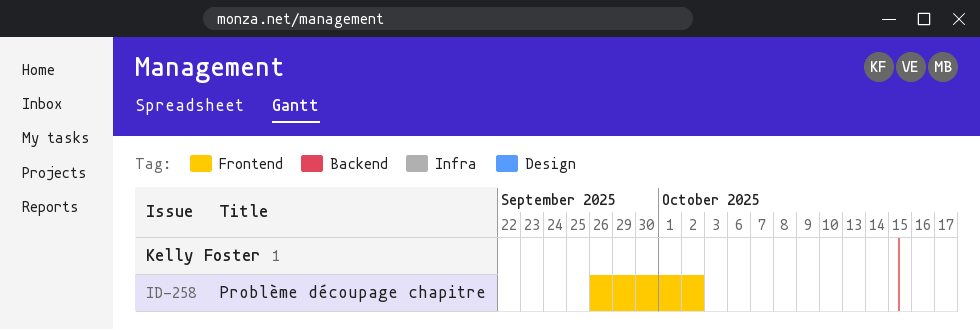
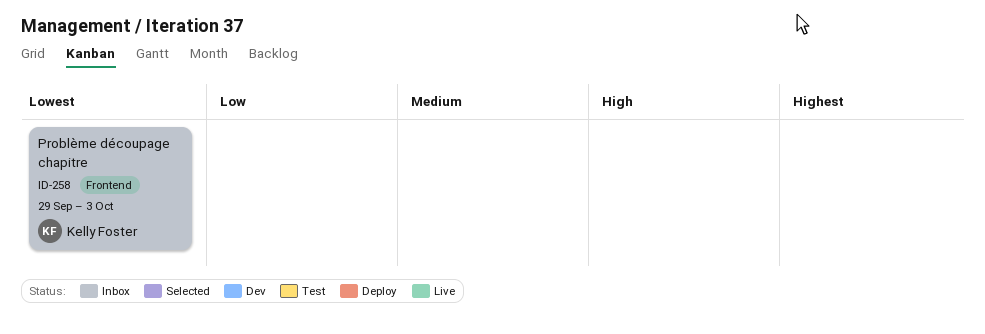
ID-258, start: Sep 26 -> Sep 29
ID-258, due: Oct 2 -> Oct 3

